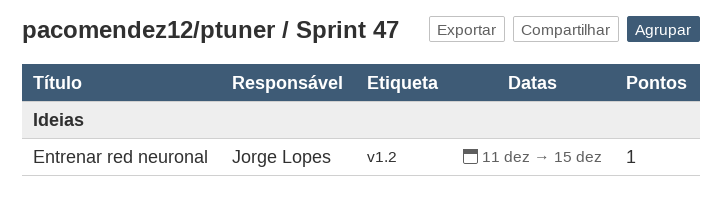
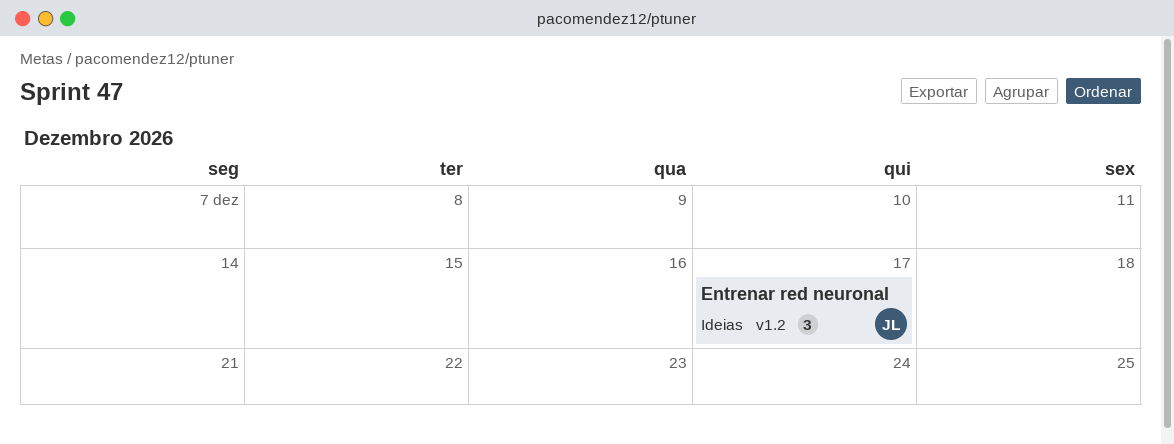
Entrenar red neuronal, estimate: 1 -> 3
Entrenar red neuronal, due: Dec 15 -> Dec 17

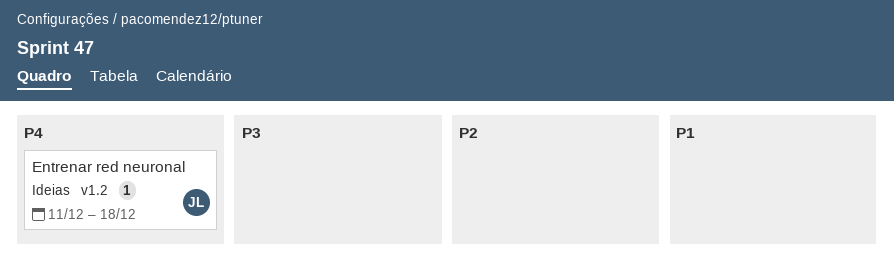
Entrenar red neuronal, estimate: 3 -> 1
Entrenar red neuronal, due: Dec 17 -> Dec 18

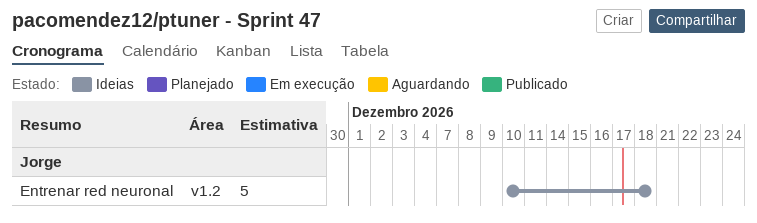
Entrenar red neuronal, estimate: 1 -> 5
Entrenar red neuronal, start: Dec 11 -> Dec 10

